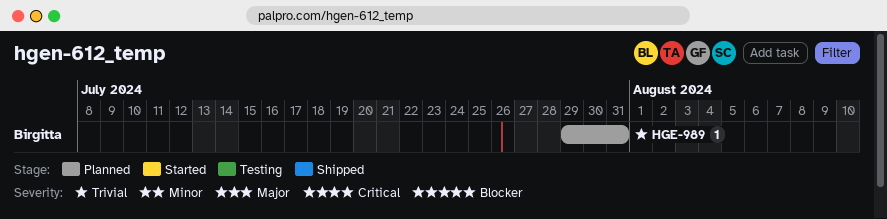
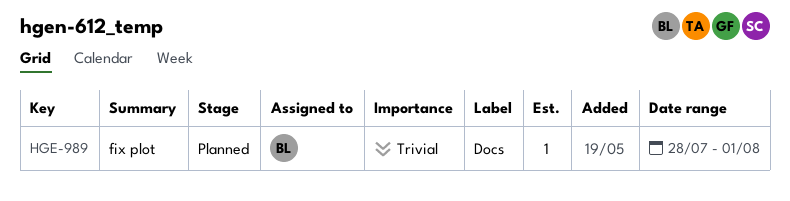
HGE-989, start: Jul 29 -> Jul 28
HGE-989, due: Jul 31 -> Aug 1

